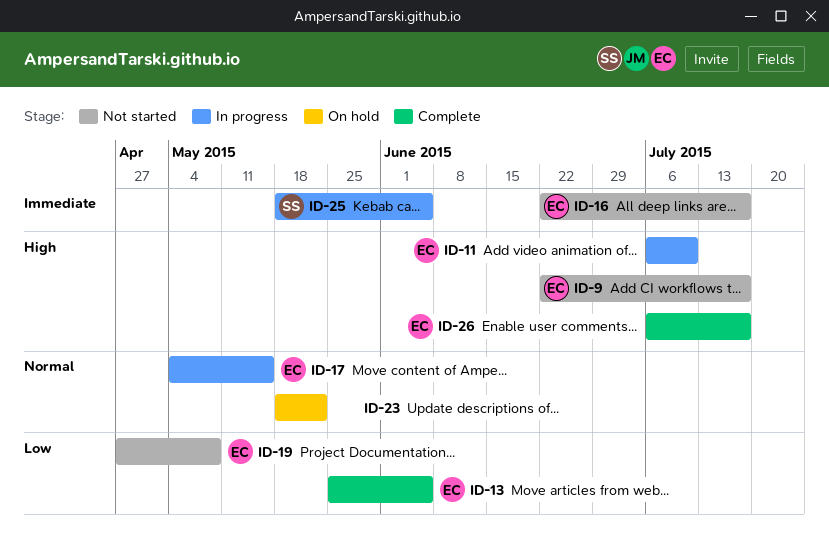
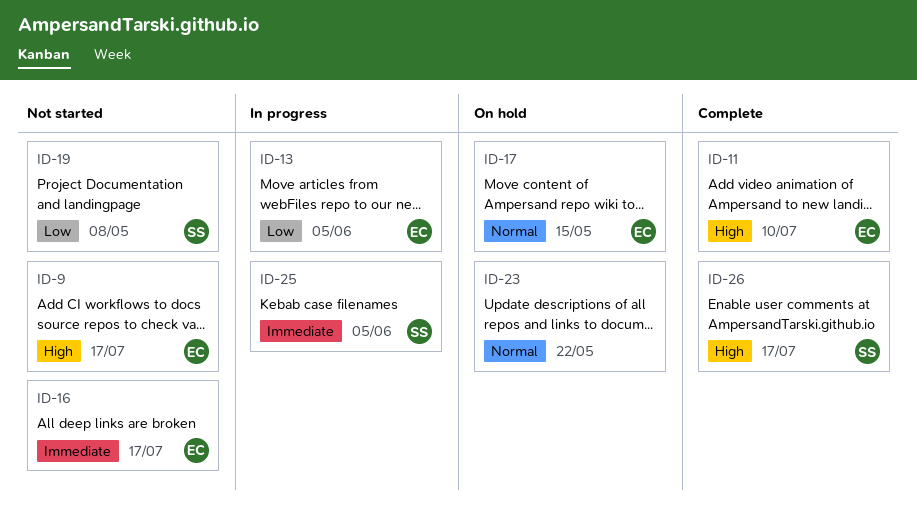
ID-11, status: In progress -> Complete
ID-13, status: Complete -> In progress
ID-17, status: In progress -> On hold
ID-19, owner: EC -> SS
ID-26, owner: EC -> SS

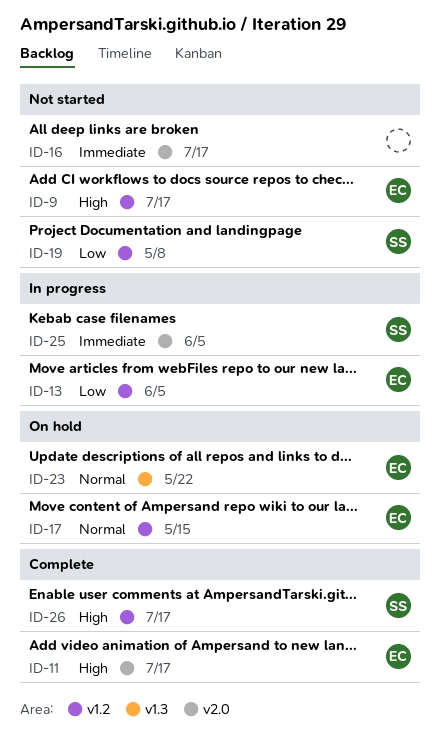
ID-11, due: Jul 10 -> Jul 17
ID-16, owner: EC -> none
ID-23, owner: none -> EC

